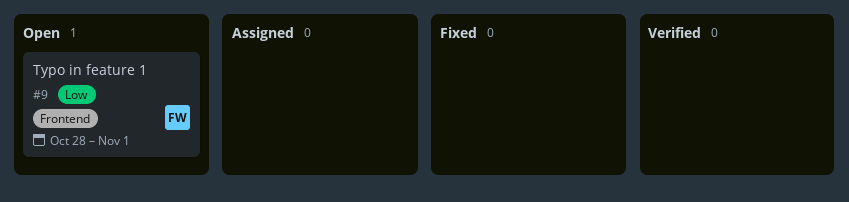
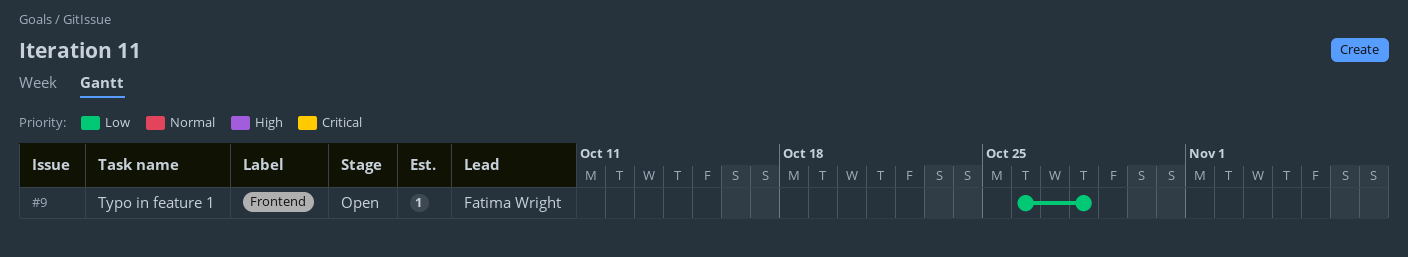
#9, start: Oct 28 -> Oct 26
#9, due: Nov 1 -> Oct 28

